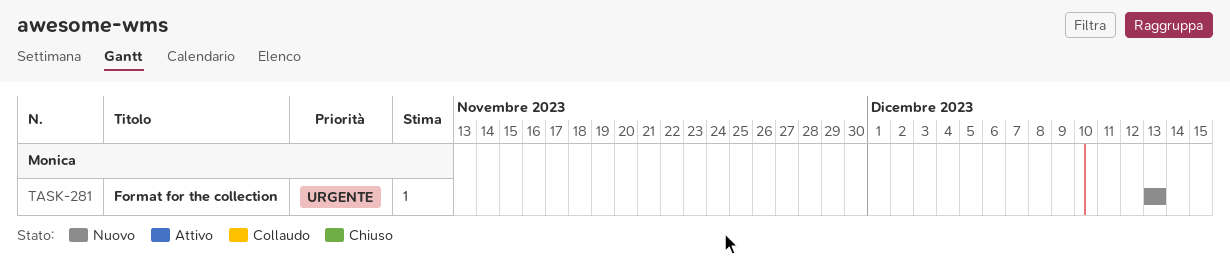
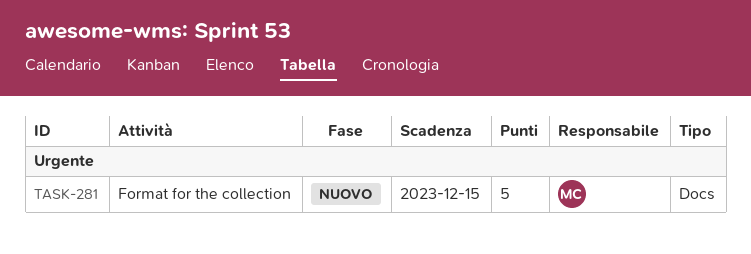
TASK-281, estimate: 1 -> 5
TASK-281, due: Dec 13 -> Dec 15

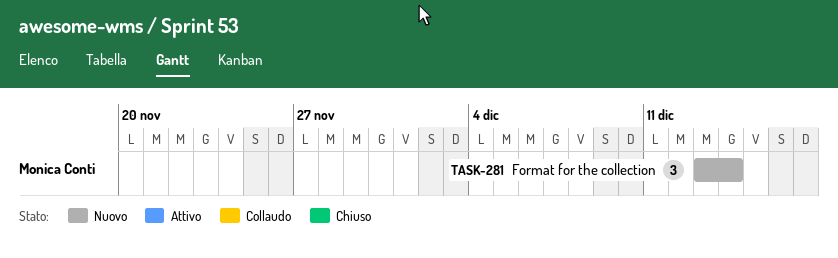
TASK-281, estimate: 5 -> 3
TASK-281, due: Dec 15 -> Dec 14

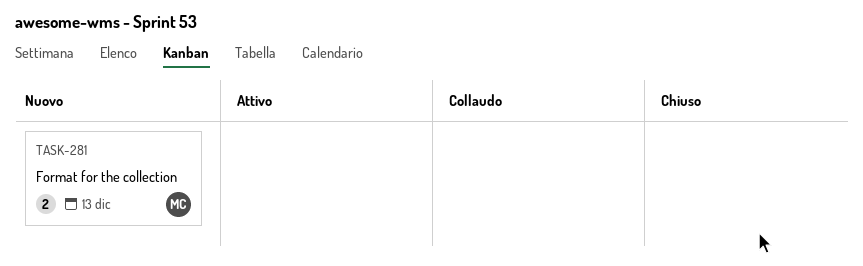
TASK-281, estimate: 3 -> 2
TASK-281, due: Dec 14 -> Dec 13

